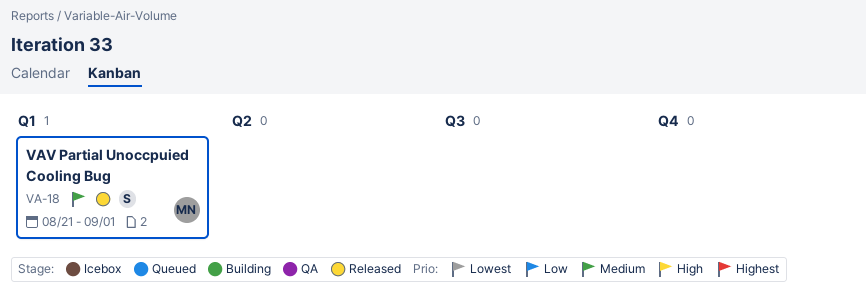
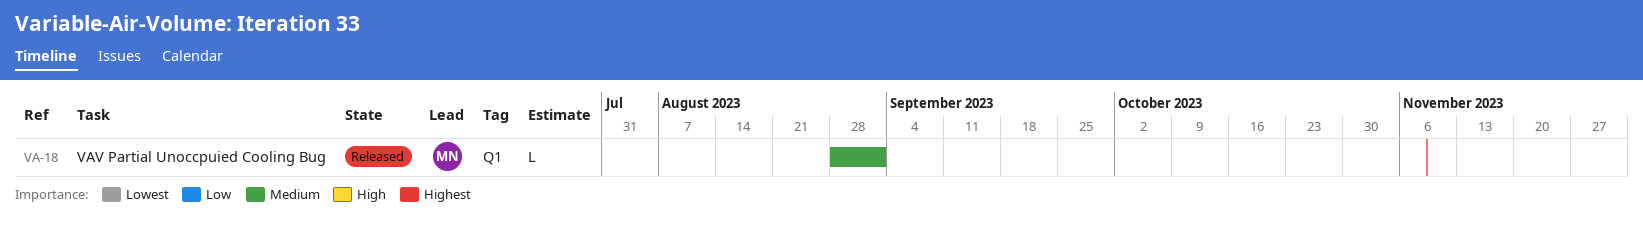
VA-18, estimate: S -> L
VA-18, start: Aug 21 -> Aug 28

